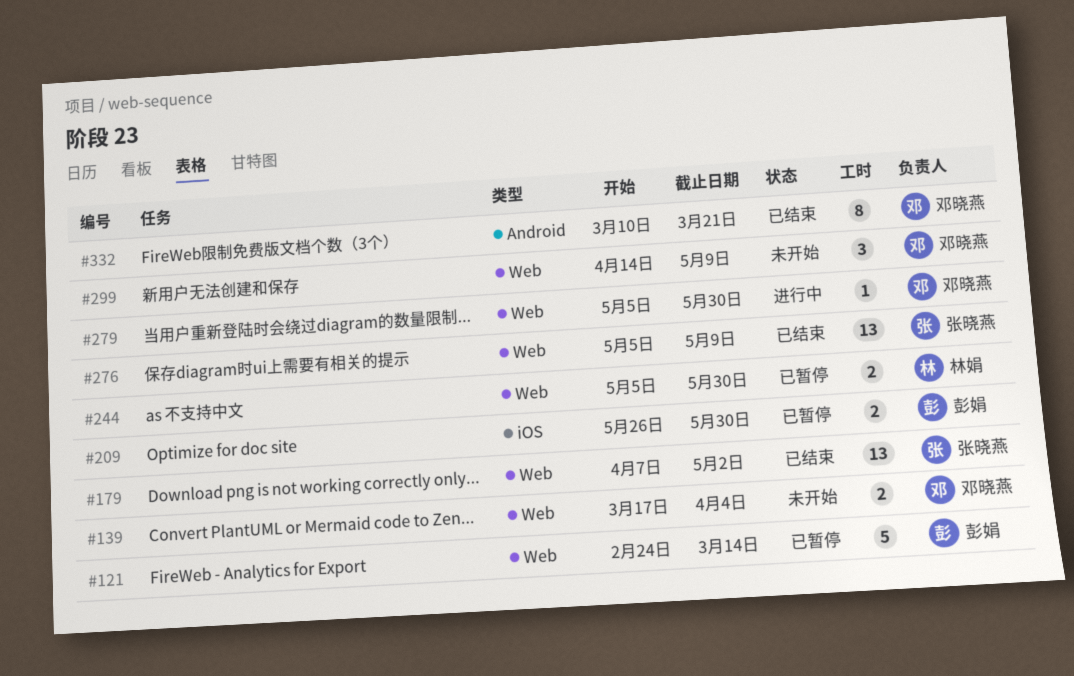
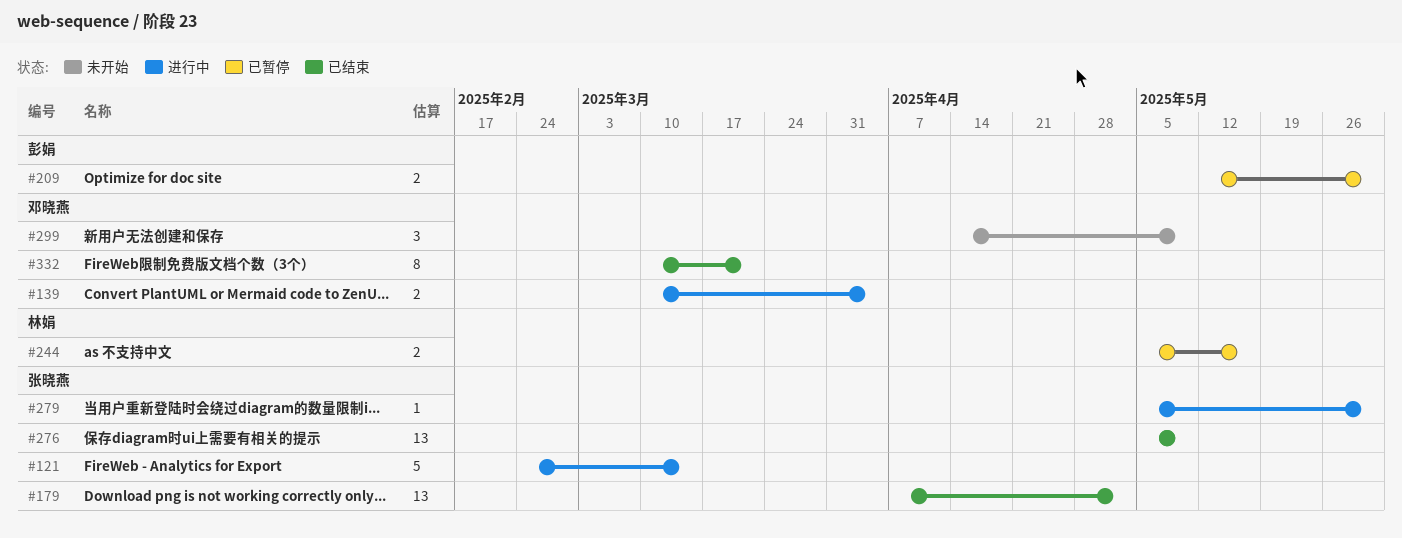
#121, status: 已暂停 -> 进行中
#121, owner: 彭娟 -> 张晓燕
#139, status: 未开始 -> 进行中
#139, start: Mar 17 -> Mar 10
#209, start: May 26 -> May 12
#244, due: May 30 -> May 16
#279, owner: 邓晓燕 -> 张晓燕

